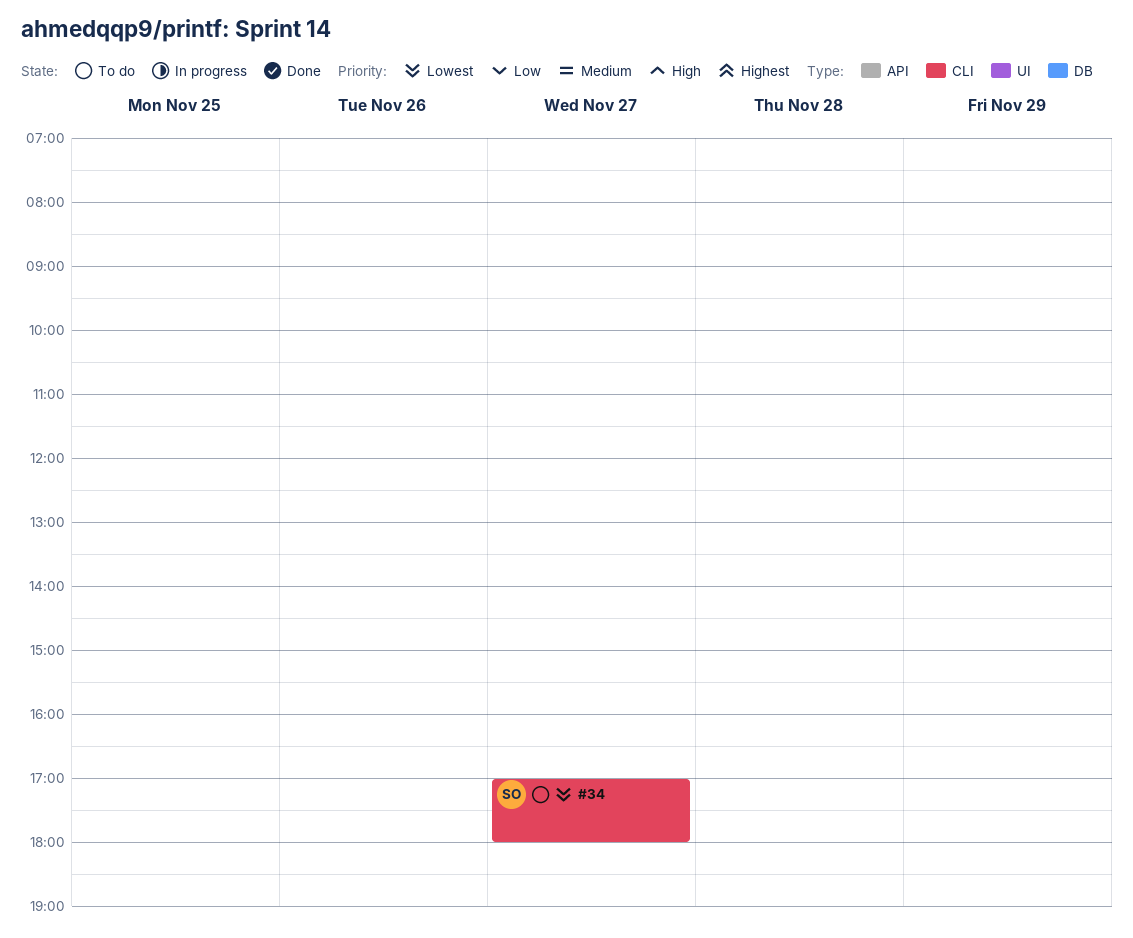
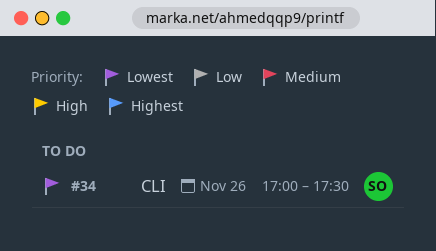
#34, day: Nov 27 -> Nov 26
#34, ends: 18:00 -> 17:30

